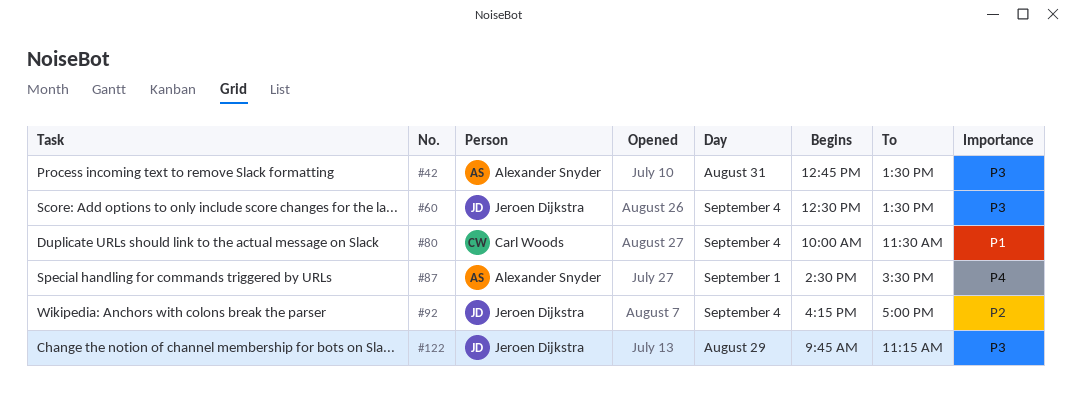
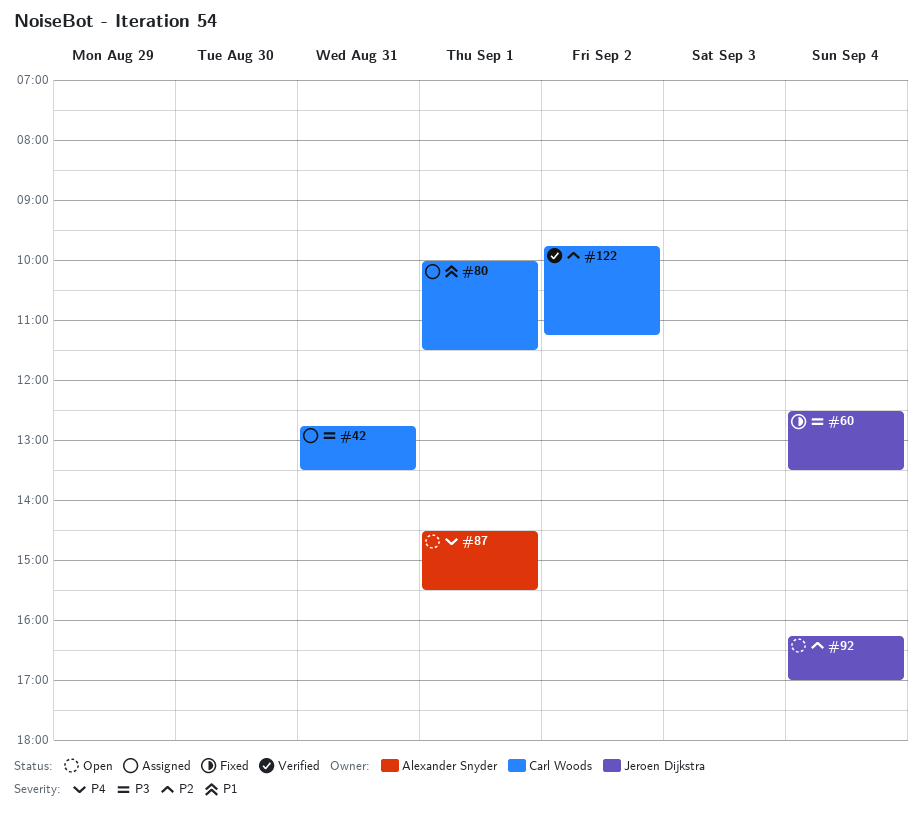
#42, owner: Alexander Snyder -> Carl Woods
#80, day: Sep 4 -> Sep 1
#122, owner: Jeroen Dijkstra -> Carl Woods
#122, priority: P3 -> P2
#122, day: Aug 29 -> Sep 2

